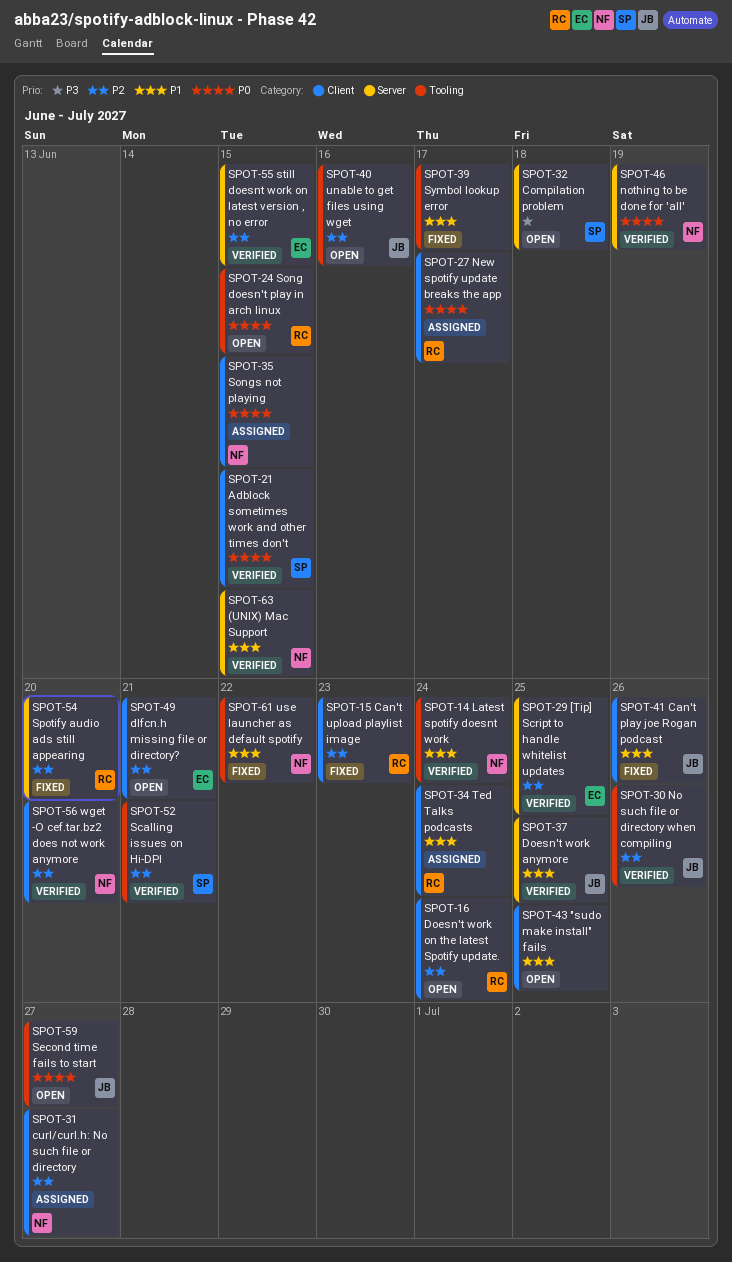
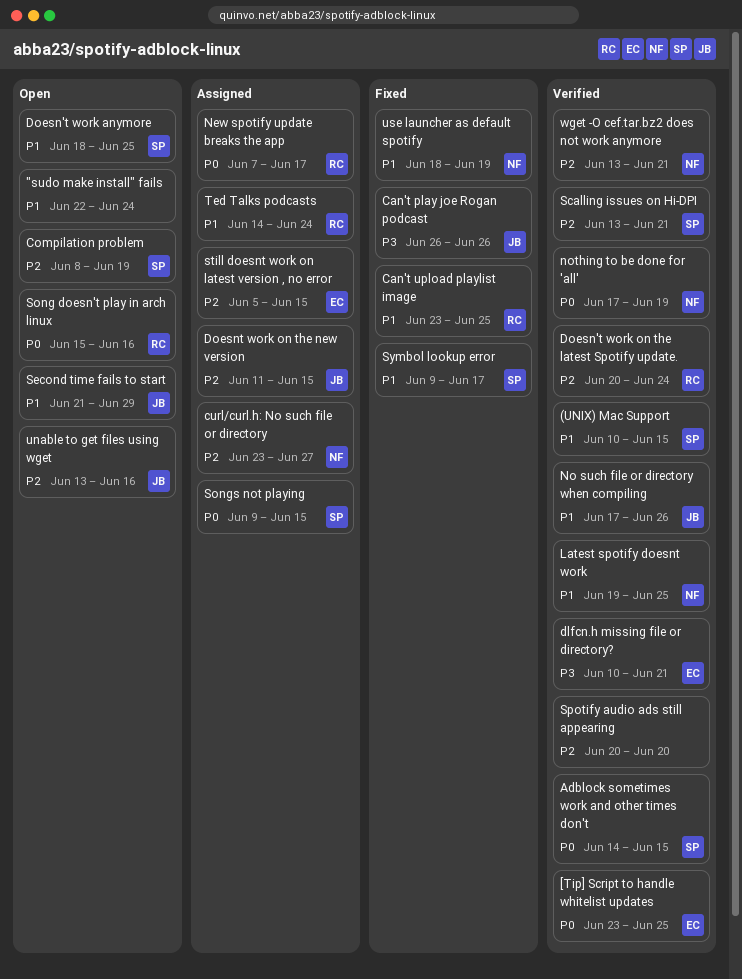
"sudo make install" fails, due: Jun 25 -> Jun 24
(UNIX) Mac Support, owner: NF -> SP
[Tip] Script to handle whitelist updates, priority: P2 -> P0
Can't play joe Rogan podcast, priority: P1 -> P3
Can't upload playlist image, priority: P2 -> P1
Can't upload playlist image, due: Jun 23 -> Jun 25
Compilation problem, priority: P3 -> P2
Compilation problem, due: Jun 18 -> Jun 19
dlfcn.h missing file or directory?, status: Open -> Verified
dlfcn.h missing file or directory?, priority: P2 -> P3
Doesn't work anymore, status: Verified -> Open
Doesn't work anymore, owner: JB -> SP
Doesn't work on the latest Spotify update., status: Open -> Verified
Doesnt work on the new version: none -> present
Latest spotify doesnt work, due: Jun 24 -> Jun 25
No such file or directory when compiling, priority: P2 -> P1
Second time fails to start, priority: P0 -> P1
Second time fails to start, due: Jun 27 -> Jun 29
Song doesn't play in arch linux, due: Jun 15 -> Jun 16
Songs not playing, owner: NF -> SP
Spotify audio ads still appearing, status: Fixed -> Verified
Spotify audio ads still appearing, owner: RC -> none
still doesnt work on latest version , no error, status: Verified -> Assigned
Symbol lookup error, owner: none -> SP
use launcher as default spotify, due: Jun 22 -> Jun 19
wget -O cef.tar.bz2 does not work anymore, due: Jun 20 -> Jun 21

